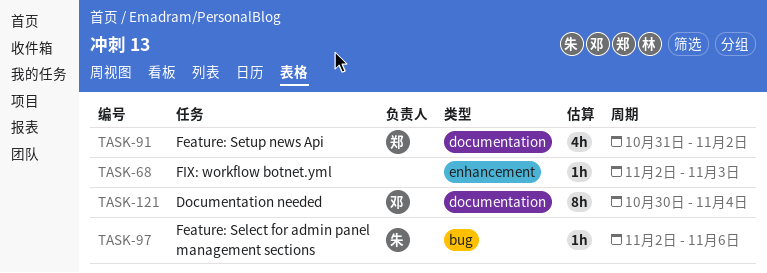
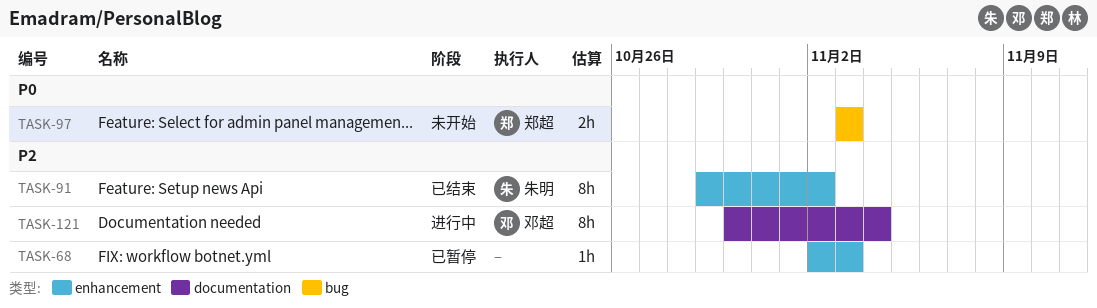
TASK-91, owner: 郑超 -> 朱明
TASK-91, label: documentation -> enhancement
TASK-91, estimate: 4h -> 8h
TASK-91, start: Oct 31 -> Oct 29
TASK-97, owner: 朱明 -> 郑超
TASK-97, estimate: 1h -> 2h
TASK-97, start: Nov 2 -> Nov 3
TASK-97, due: Nov 6 -> Nov 3

